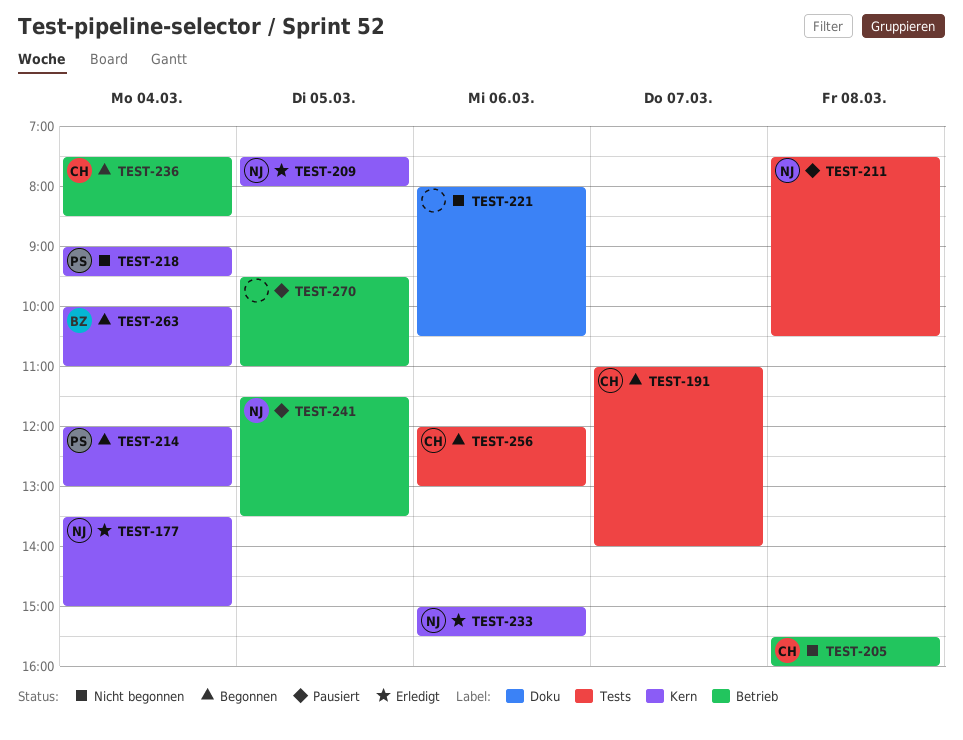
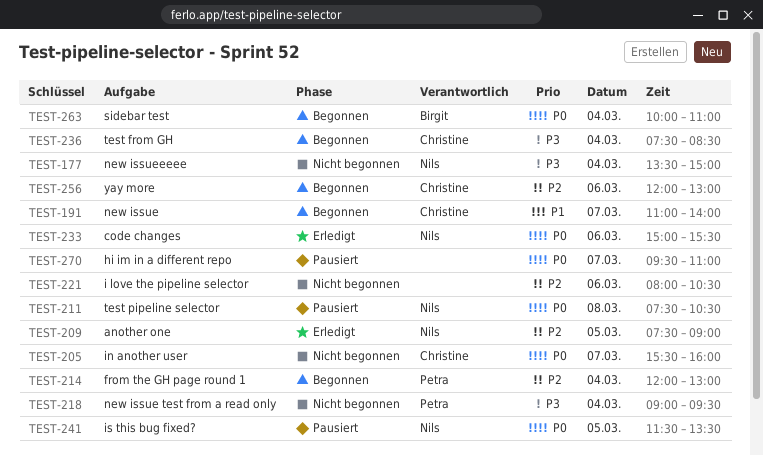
TEST-177, status: Erledigt -> Nicht begonnen
TEST-205, day: Mar 8 -> Mar 7
TEST-209, ends: 08:00 -> 09:00
TEST-270, day: Mar 5 -> Mar 7

